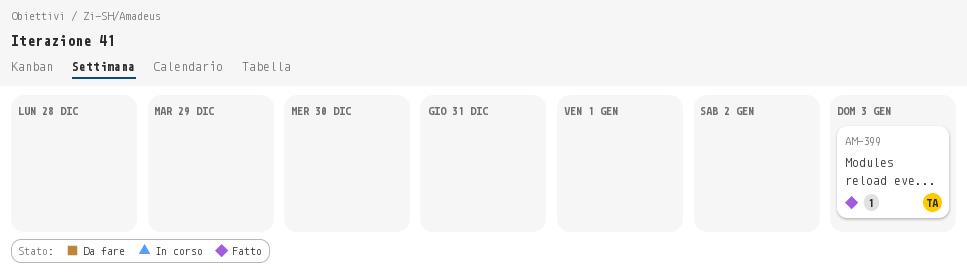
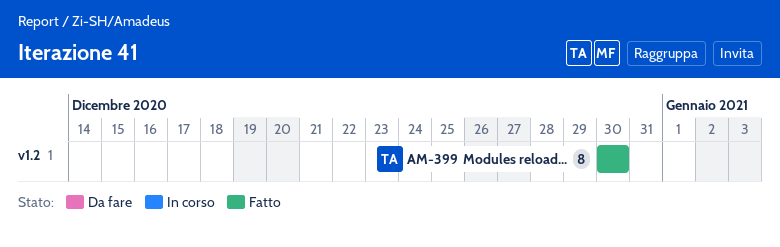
AM-399, estimate: 1 -> 8
AM-399, due: Jan 3 -> Dec 30

